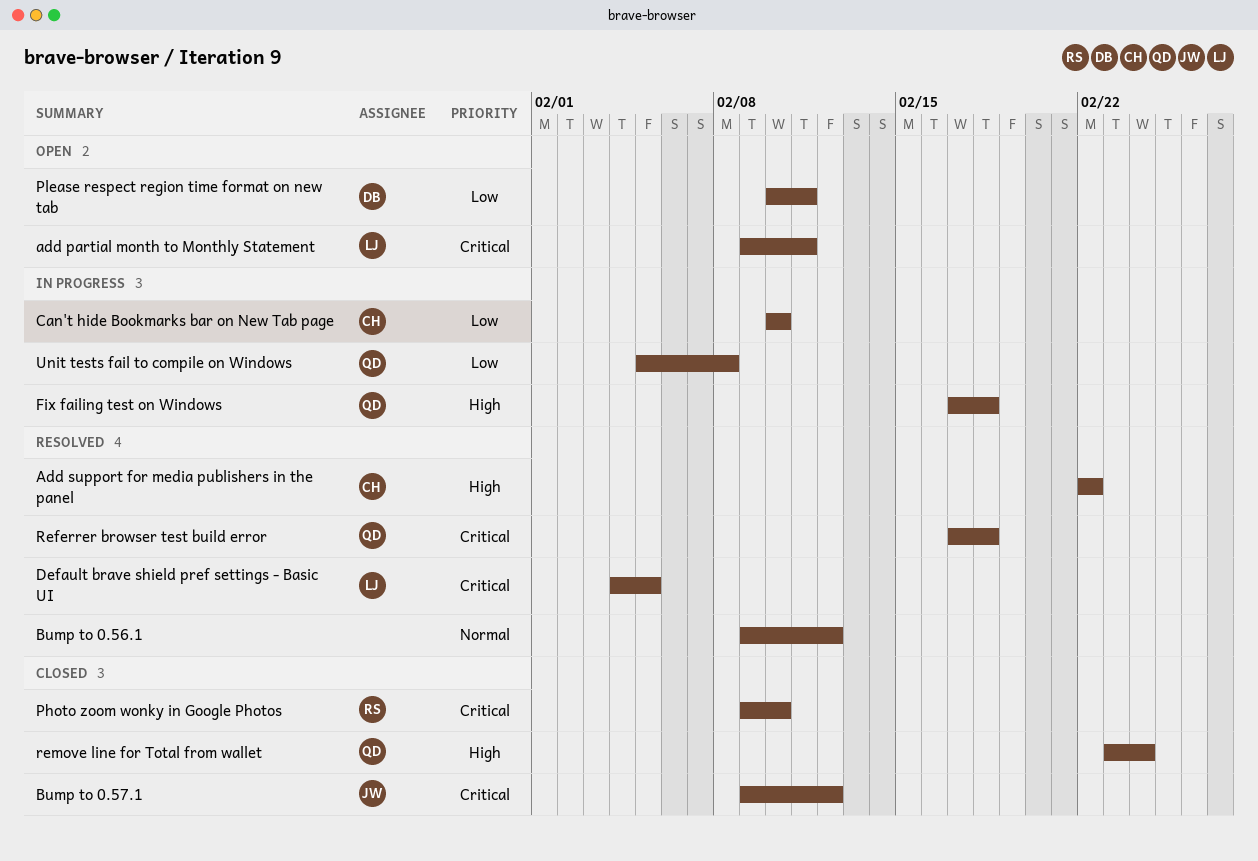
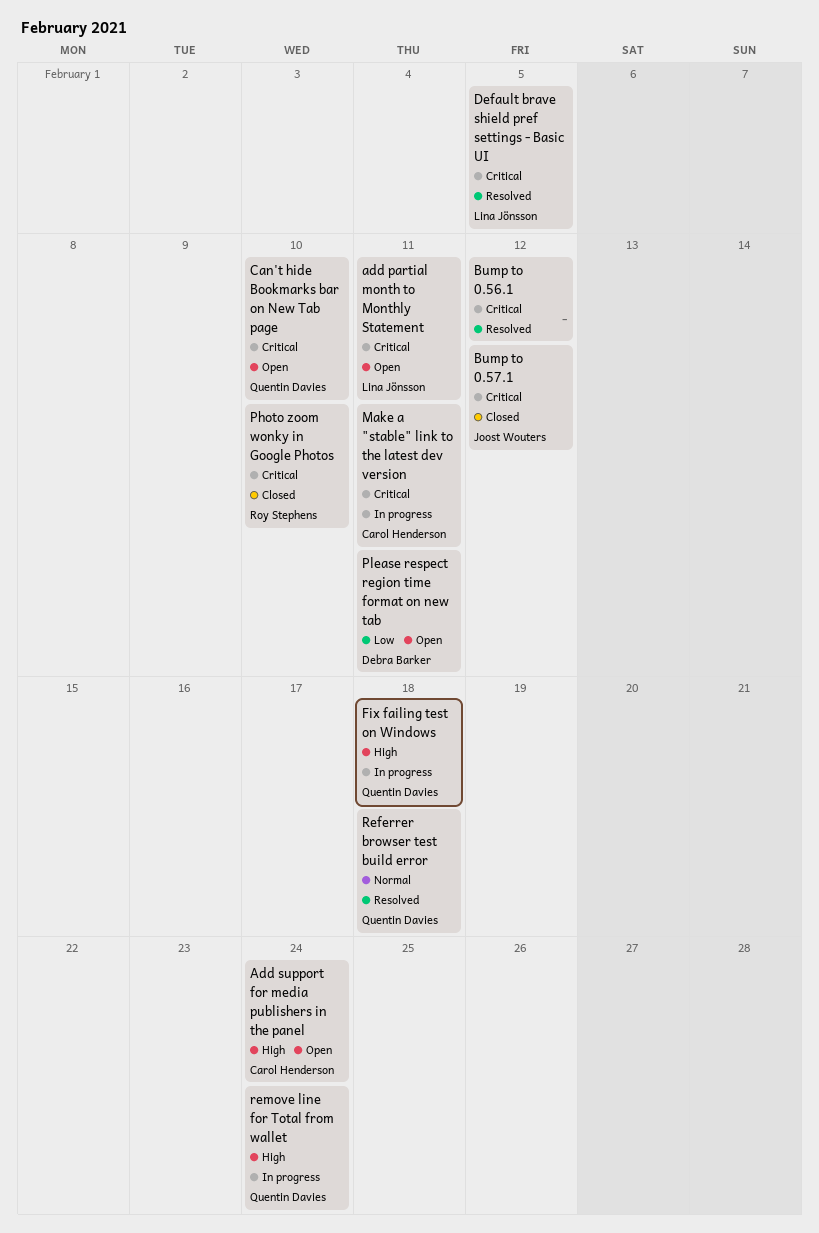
Add support for media publishers in the panel, status: Resolved -> Open
Add support for media publishers in the panel, due: Feb 22 -> Feb 24
Bump to 0.56.1, priority: Normal -> Critical
Can't hide Bookmarks bar on New Tab page, status: In progress -> Open
Can't hide Bookmarks bar on New Tab page, owner: Carol Henderson -> Quentin Davies
Can't hide Bookmarks bar on New Tab page, priority: Low -> Critical
Make a "stable" link to the latest dev version: none -> present
Referrer browser test build error, priority: Critical -> Normal
remove line for Total from wallet, status: Closed -> In progress
Unit tests fail to compile on Windows: present -> none

